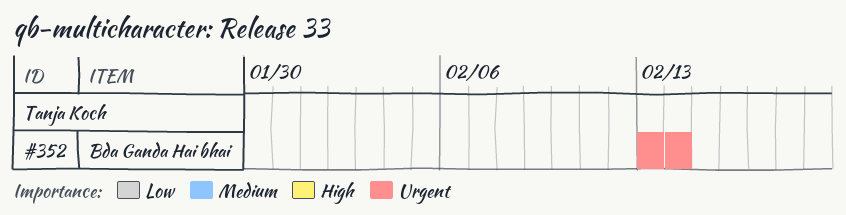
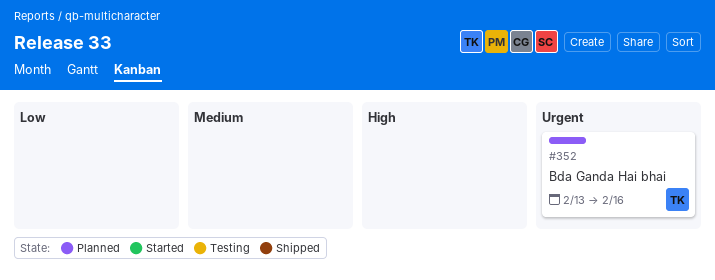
#352, due: Feb 14 -> Feb 16

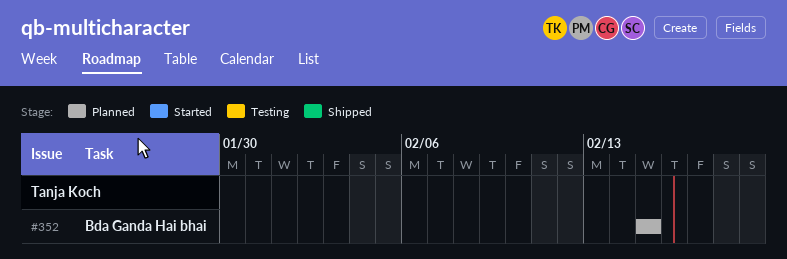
#352, start: Feb 13 -> Feb 15
#352, due: Feb 16 -> Feb 15

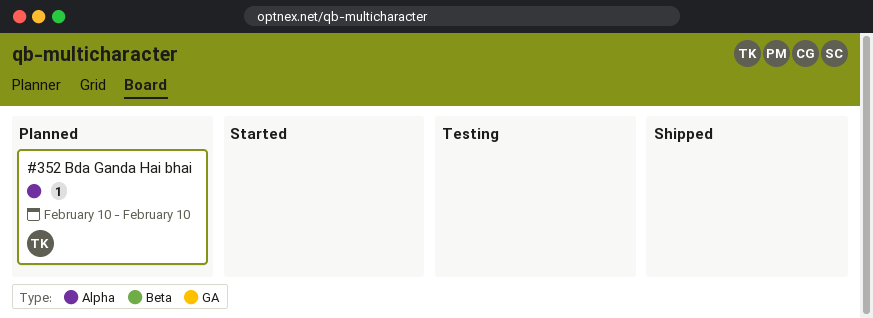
#352, start: Feb 15 -> Feb 10
#352, due: Feb 15 -> Feb 10

